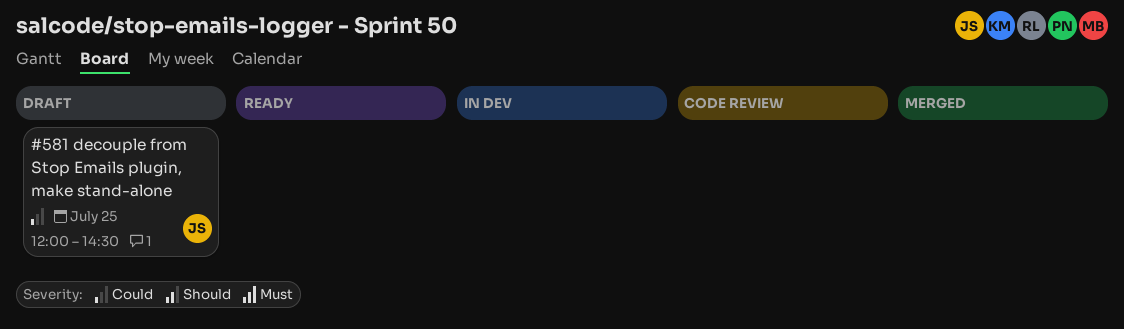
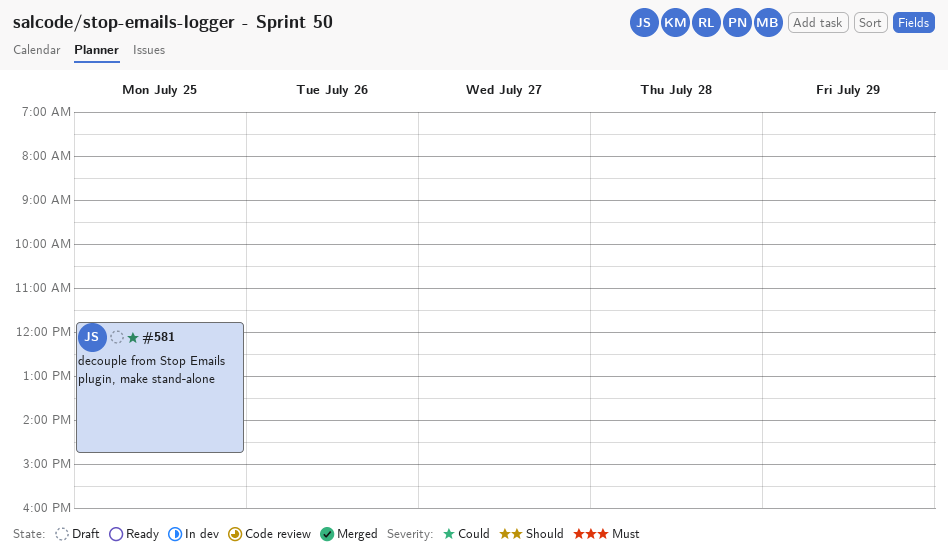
#581, begins: 12:00 -> 11:45
#581, ends: 14:30 -> 14:45

